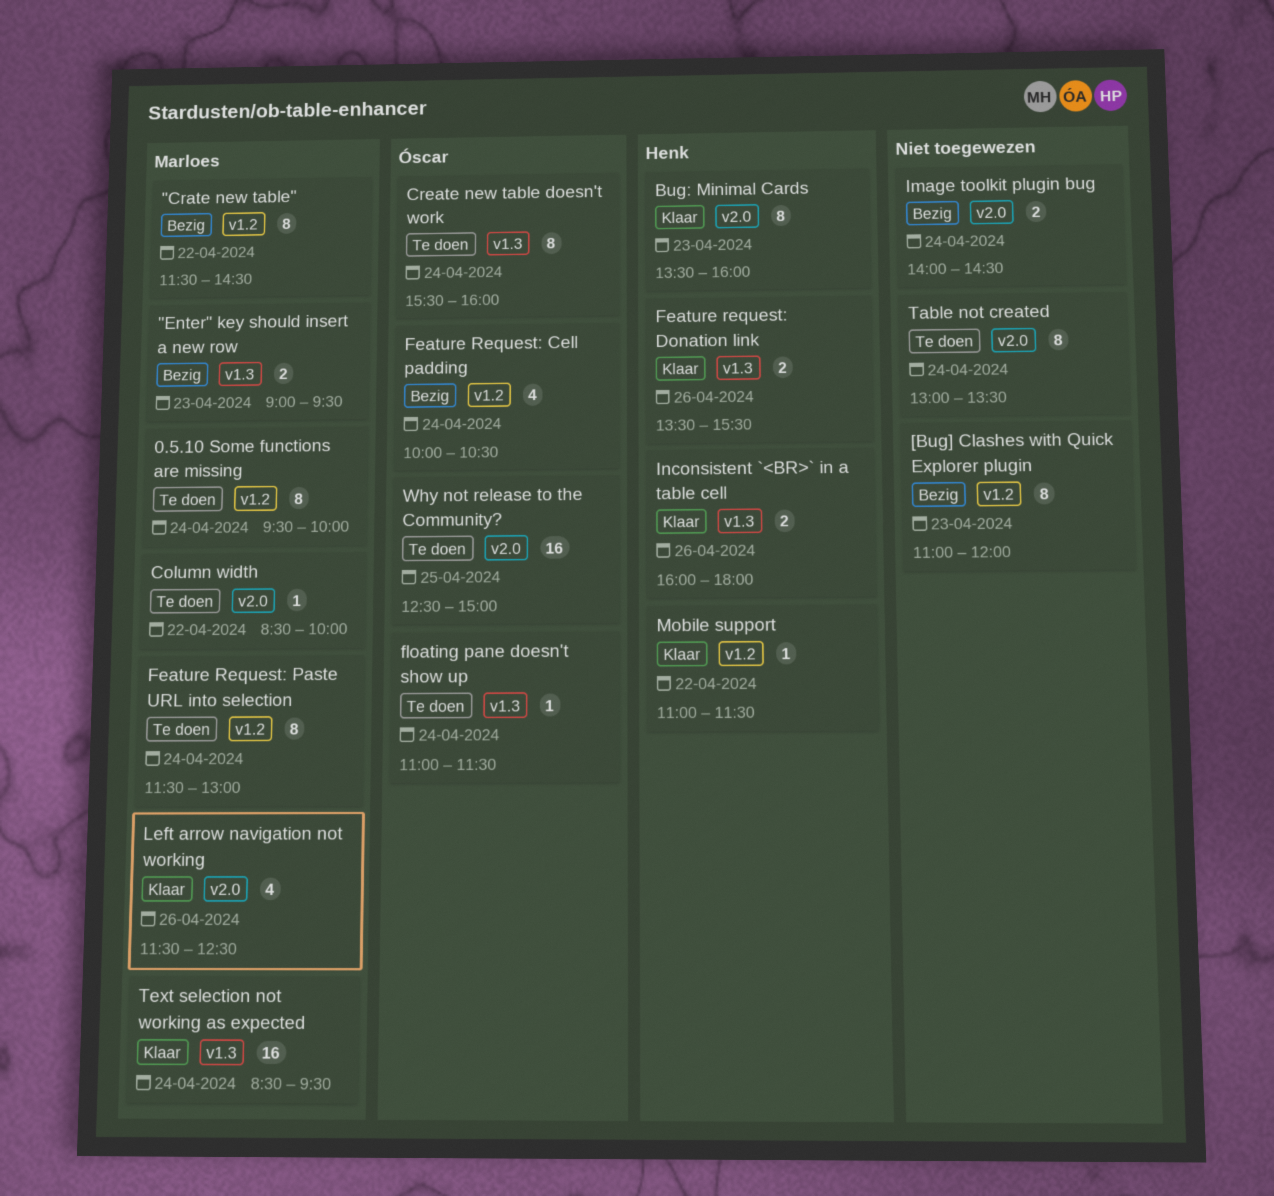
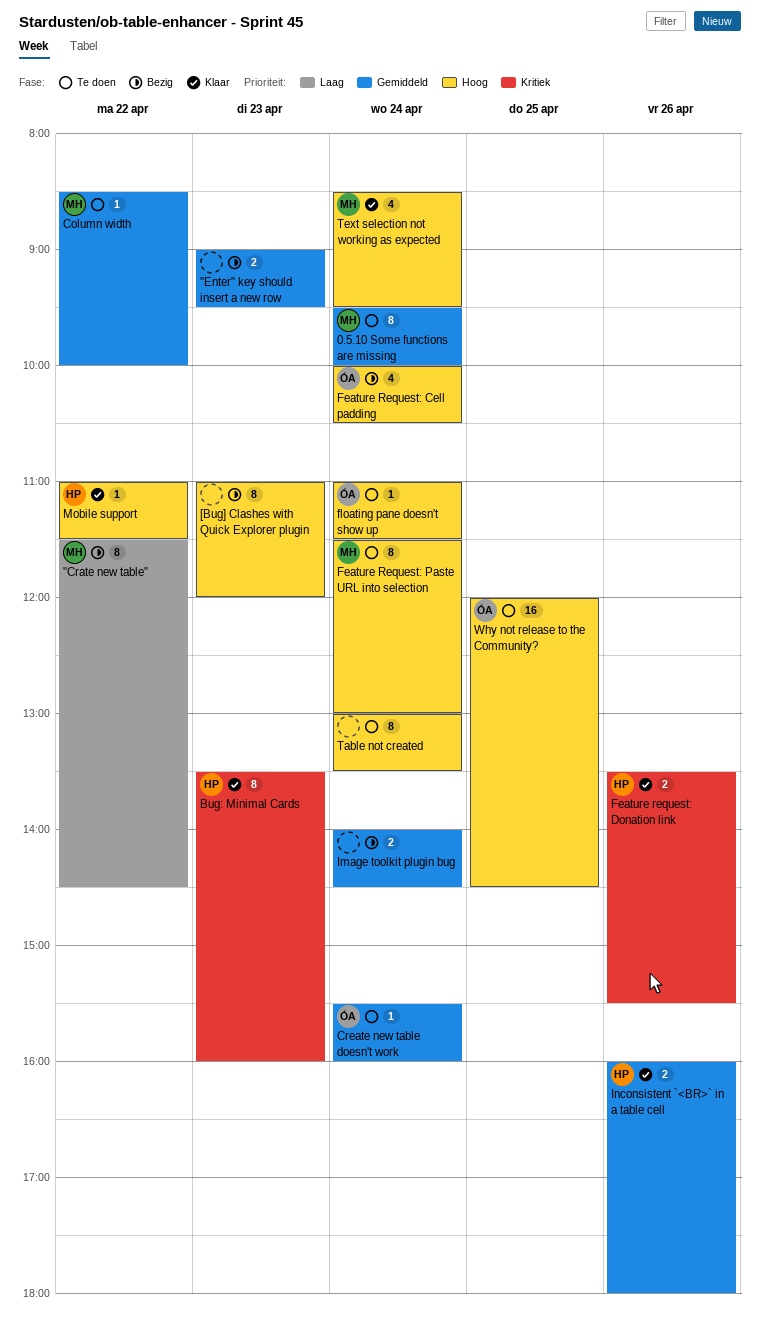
"Enter" key should insert a new row, owner: Marloes -> none
Create new table doesn't work, estimate: 8 -> 1
Left arrow navigation not working: present -> none
Text selection not working as expected, estimate: 16 -> 4
Why not release to the Community?, begins: 12:30 -> 12:00
Why not release to the Community?, ends: 15:00 -> 14:30

